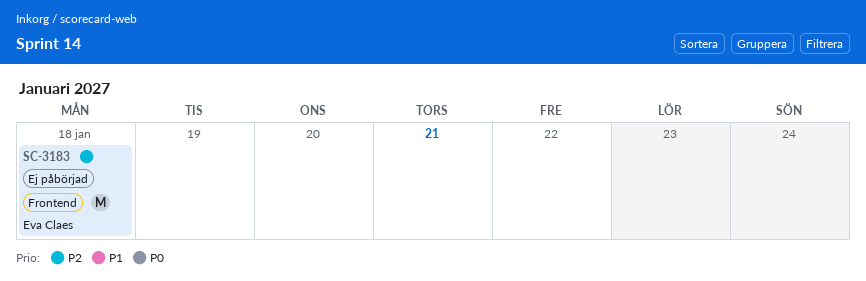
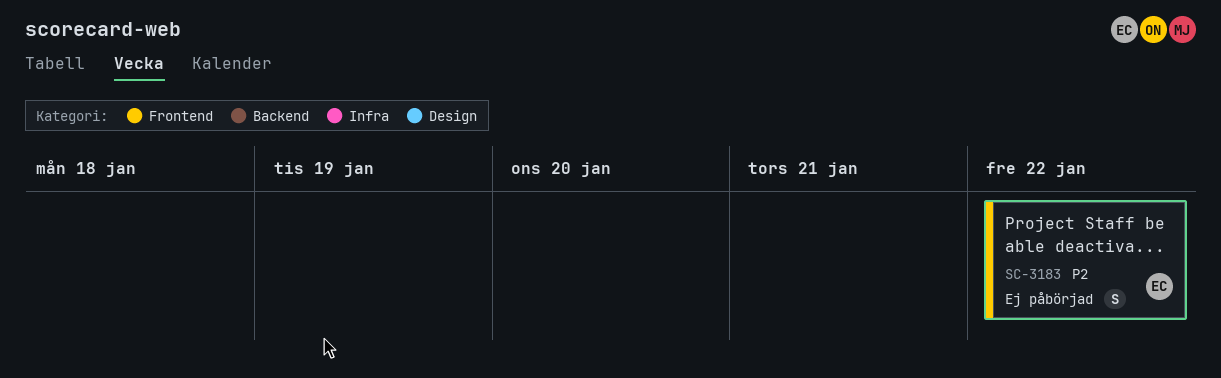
SC-3183, estimate: M -> S
SC-3183, due: Jan 18 -> Jan 22

